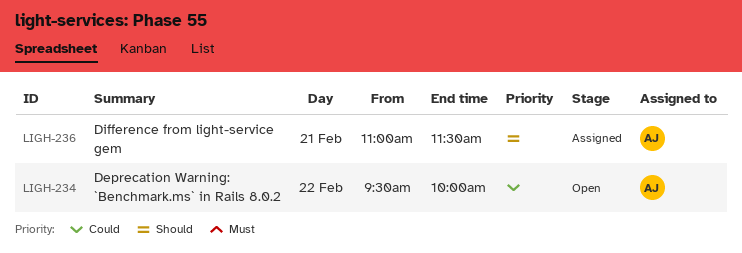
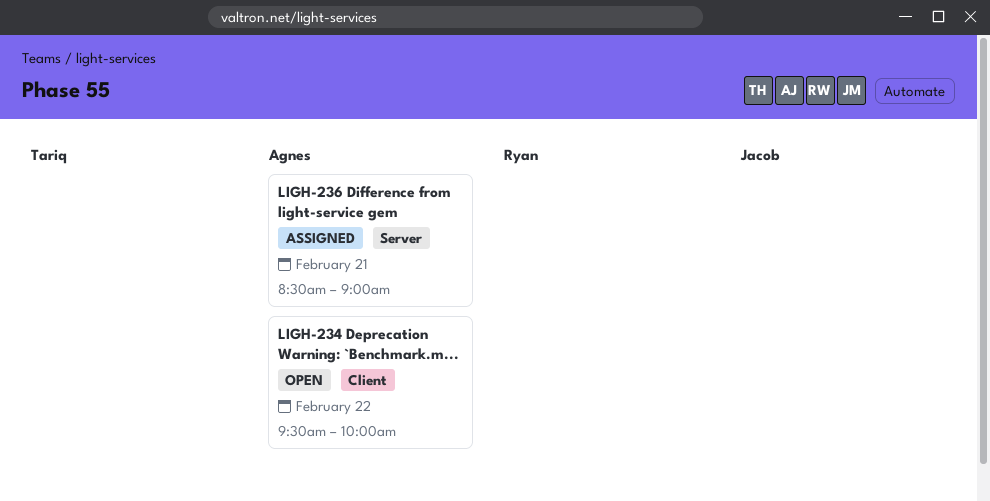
LIGH-236, begins: 11:00 -> 08:30
LIGH-236, ends: 11:30 -> 09:00

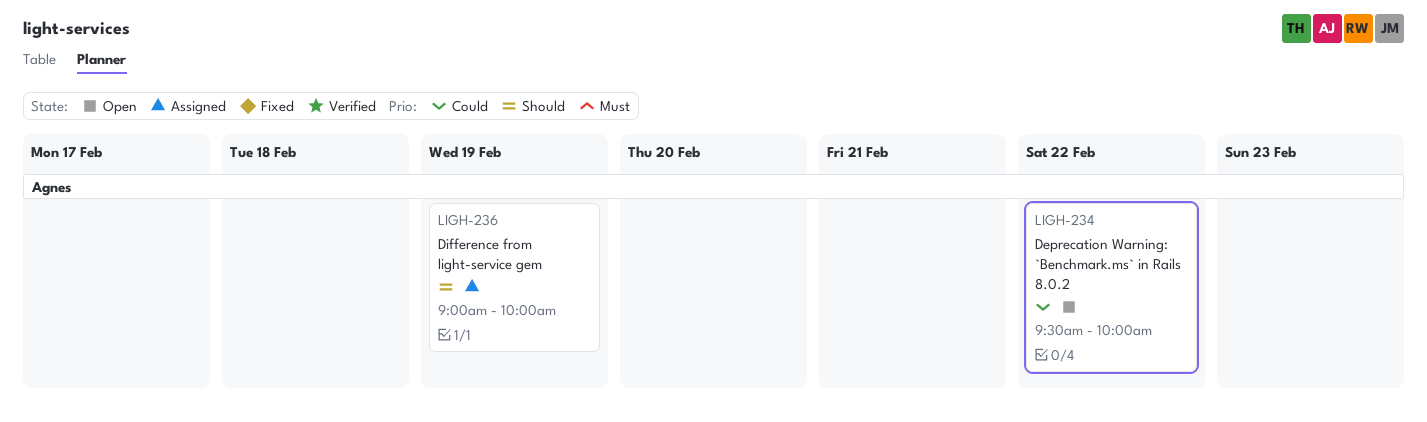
LIGH-236, day: Feb 21 -> Feb 19
LIGH-236, begins: 08:30 -> 09:00
LIGH-236, ends: 09:00 -> 10:00

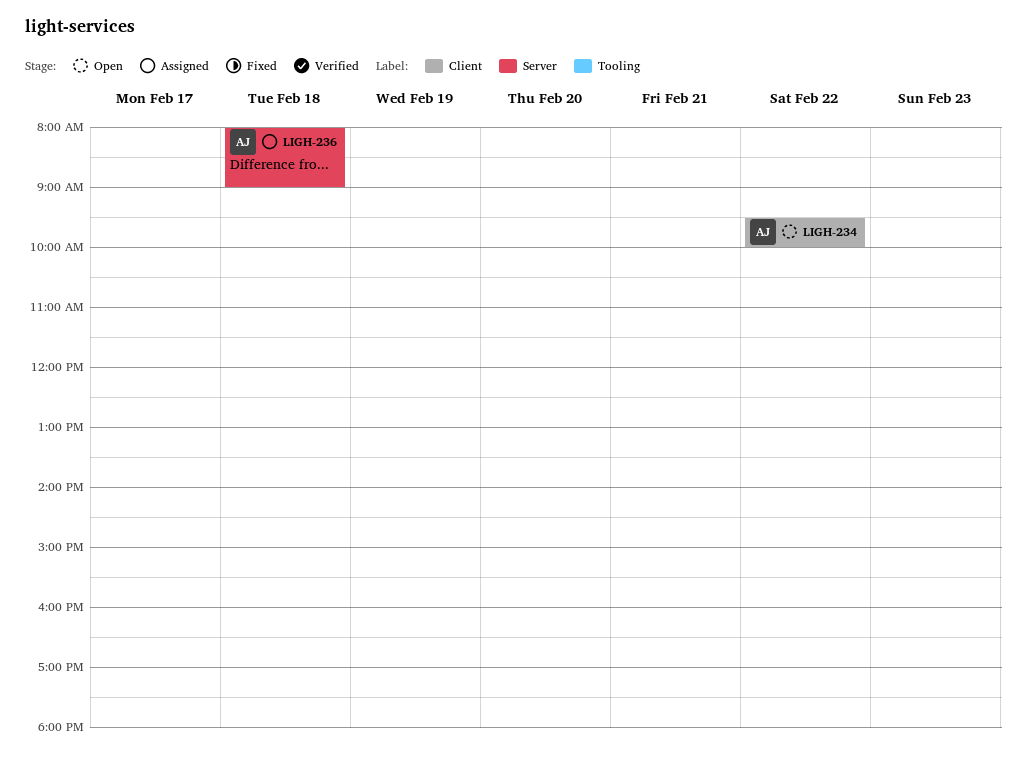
LIGH-236, day: Feb 19 -> Feb 18
LIGH-236, begins: 09:00 -> 08:00
LIGH-236, ends: 10:00 -> 09:00

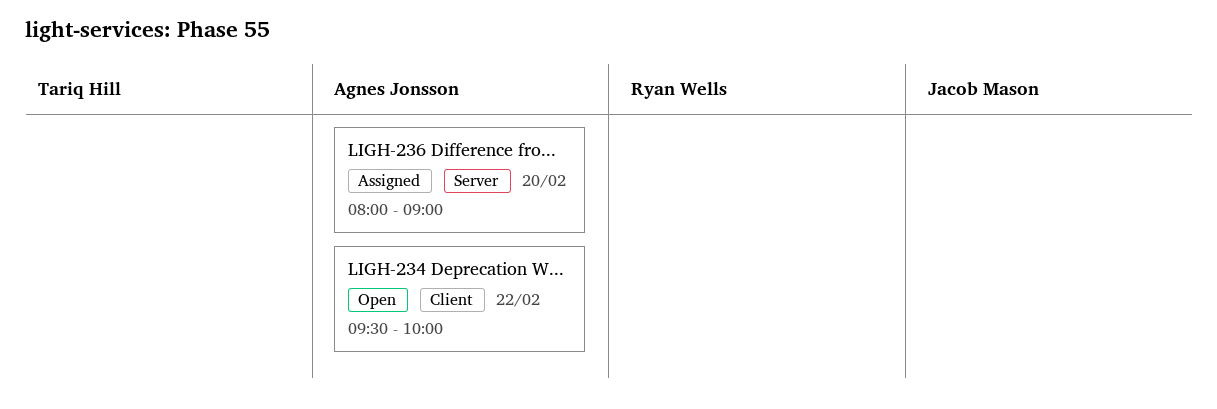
LIGH-236, day: Feb 18 -> Feb 20

